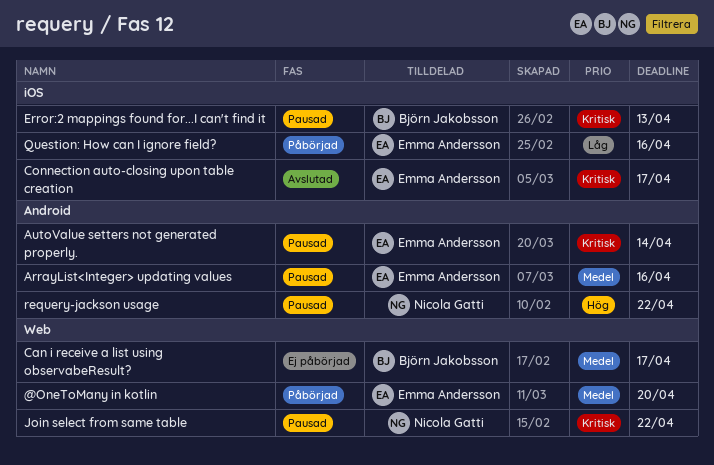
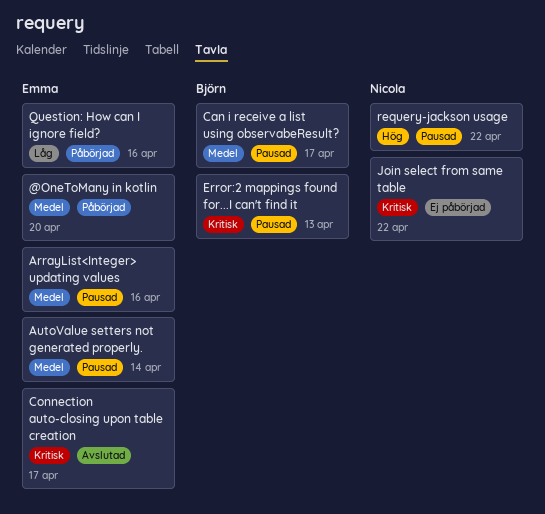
AutoValue setters not generated properly., priority: Kritisk -> Medel
Can i receive a list using observabeResult?, status: Ej påbörjad -> Pausad
Join select from same table, status: Pausad -> Ej påbörjad

